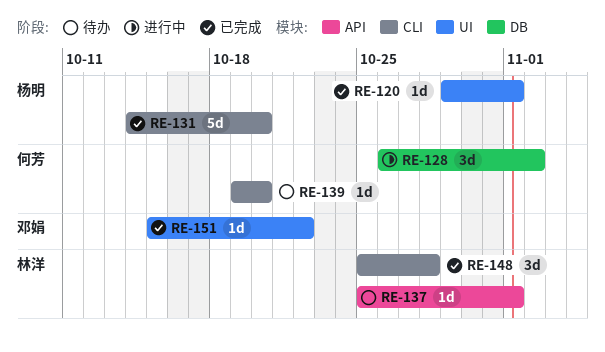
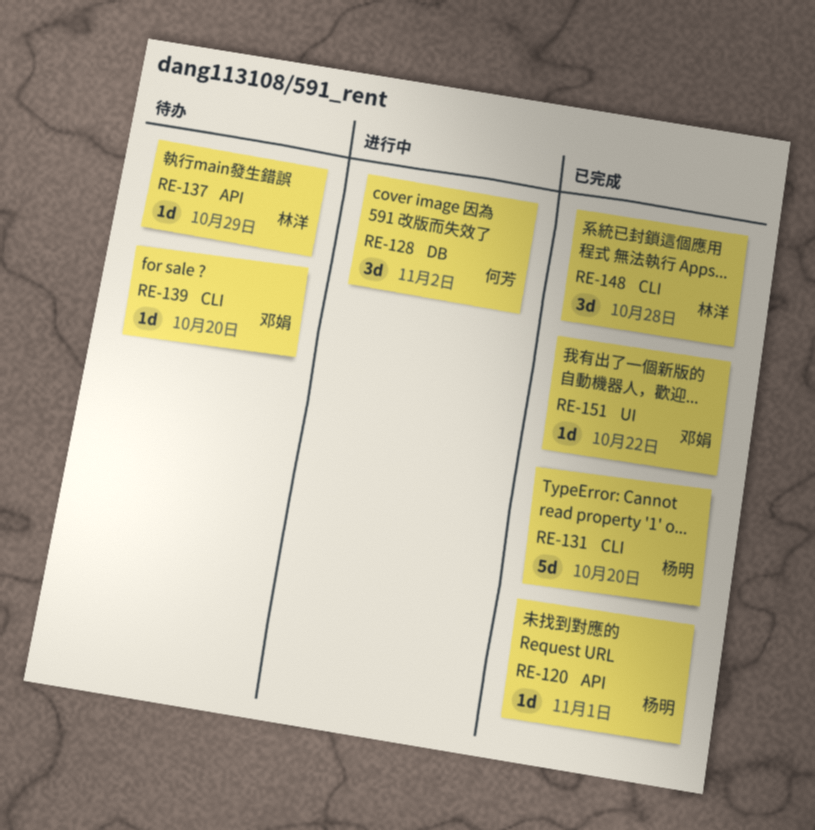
RE-120, label: UI -> API
RE-137, due: Nov 1 -> Oct 29
RE-139, owner: 何芳 -> 邓娟

